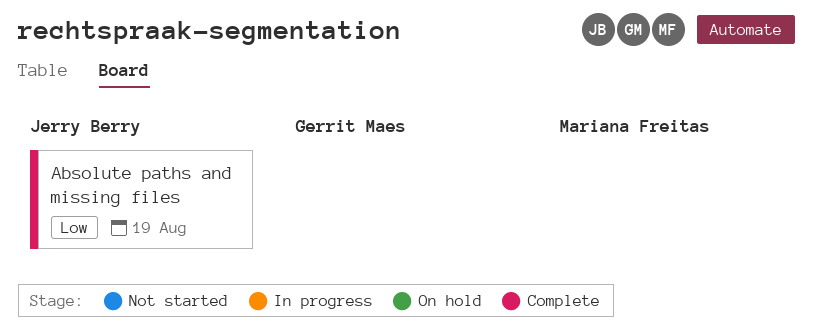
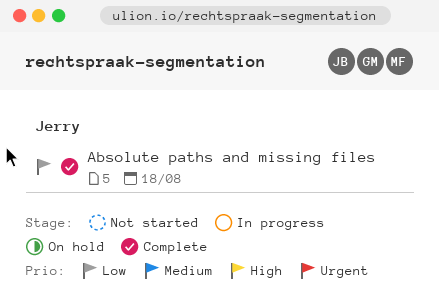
Absolute paths and missing files, due: Aug 19 -> Aug 18

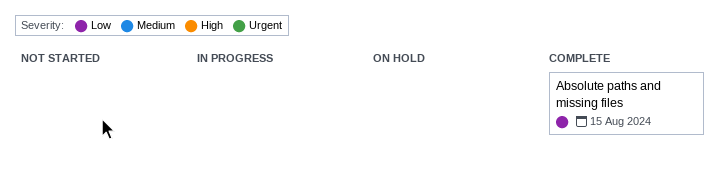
Absolute paths and missing files, due: Aug 18 -> Aug 15

